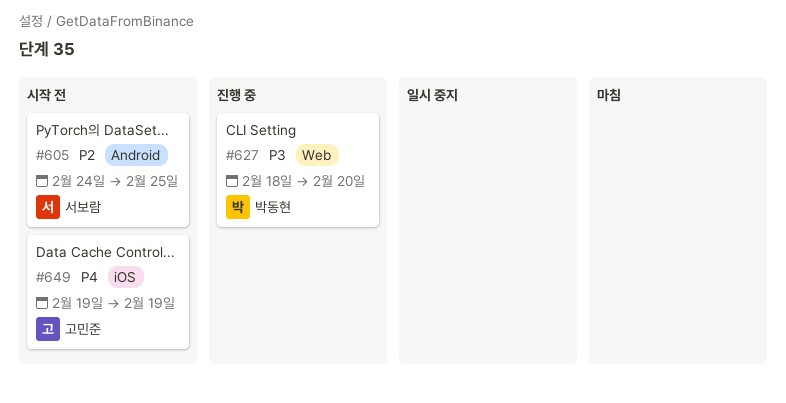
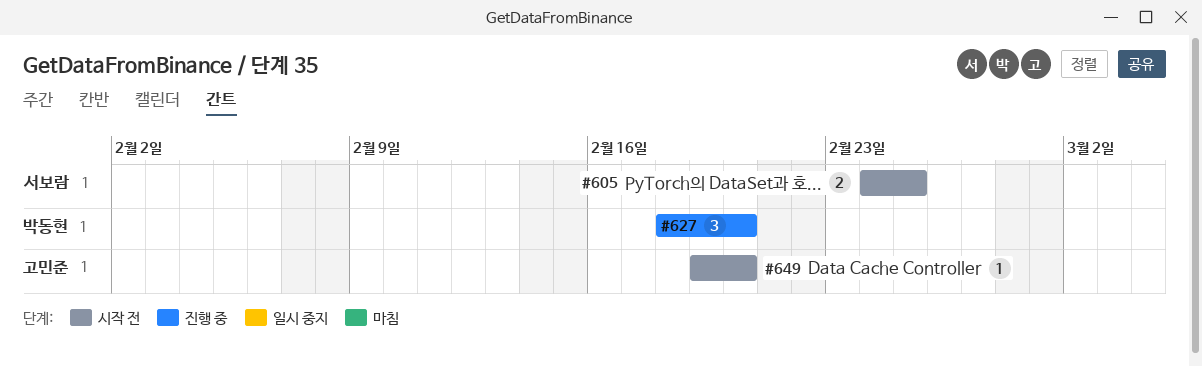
#649, due: Feb 19 -> Feb 20

